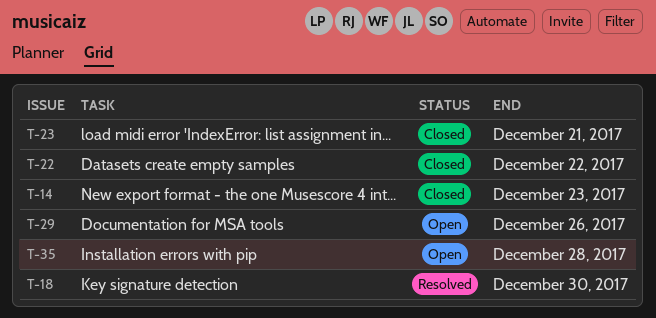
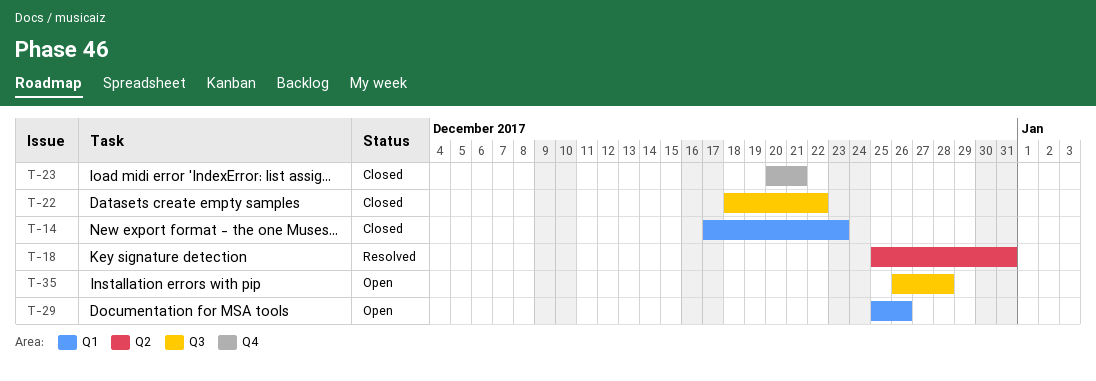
T-18, due: Dec 30 -> Dec 31

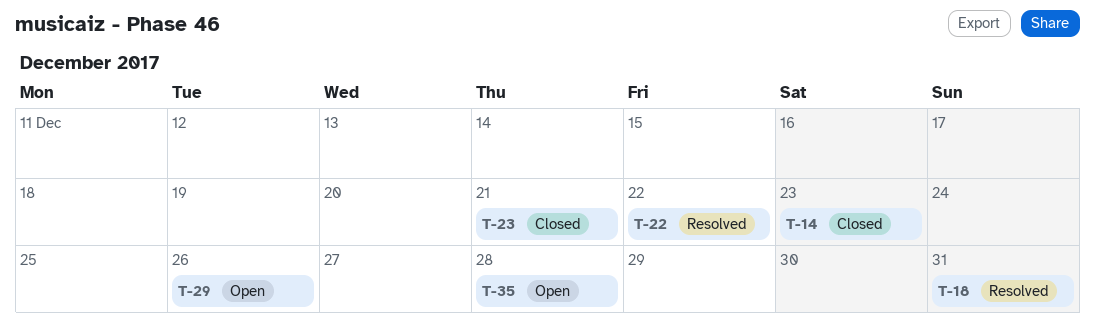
T-22, status: Closed -> Resolved

